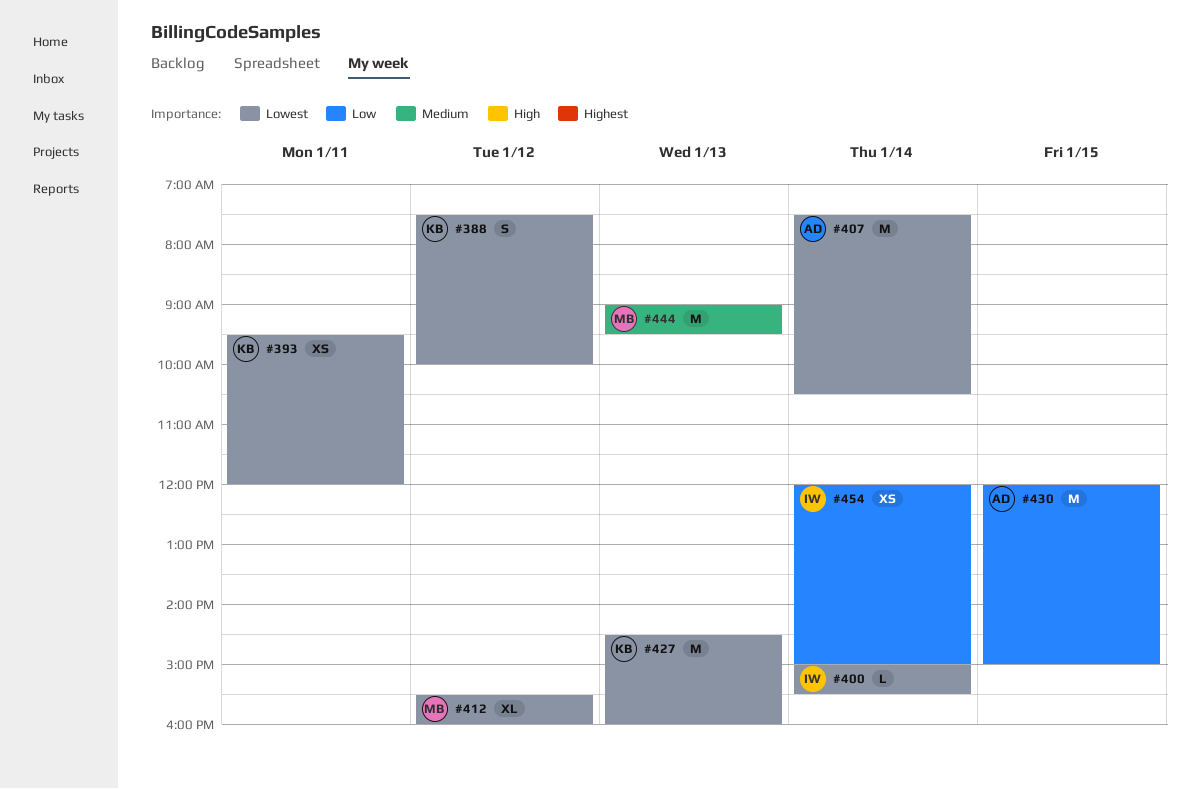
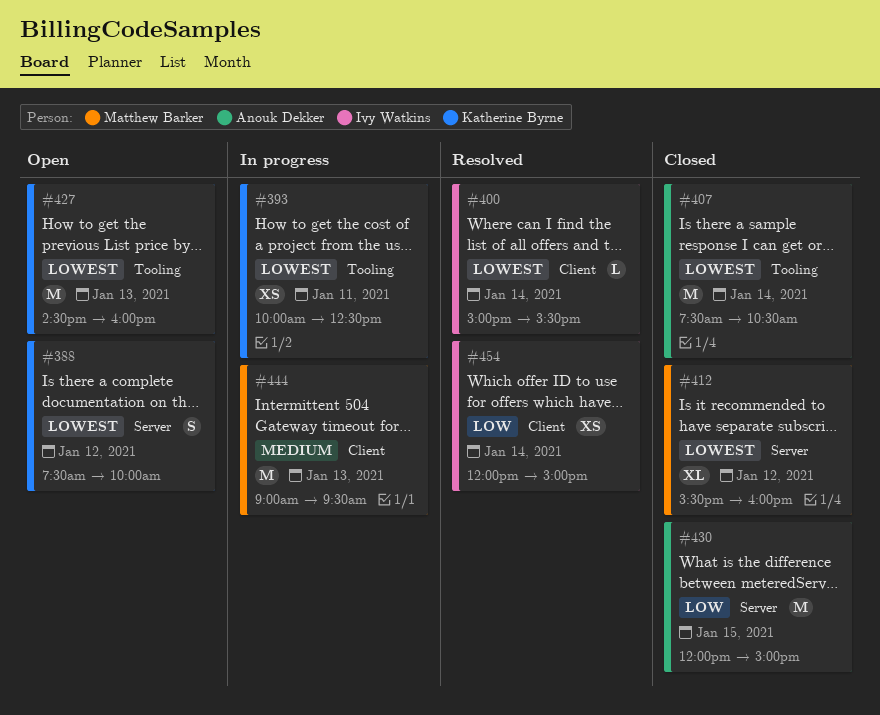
#393, begins: 09:30 -> 10:00
#393, ends: 12:00 -> 12:30

